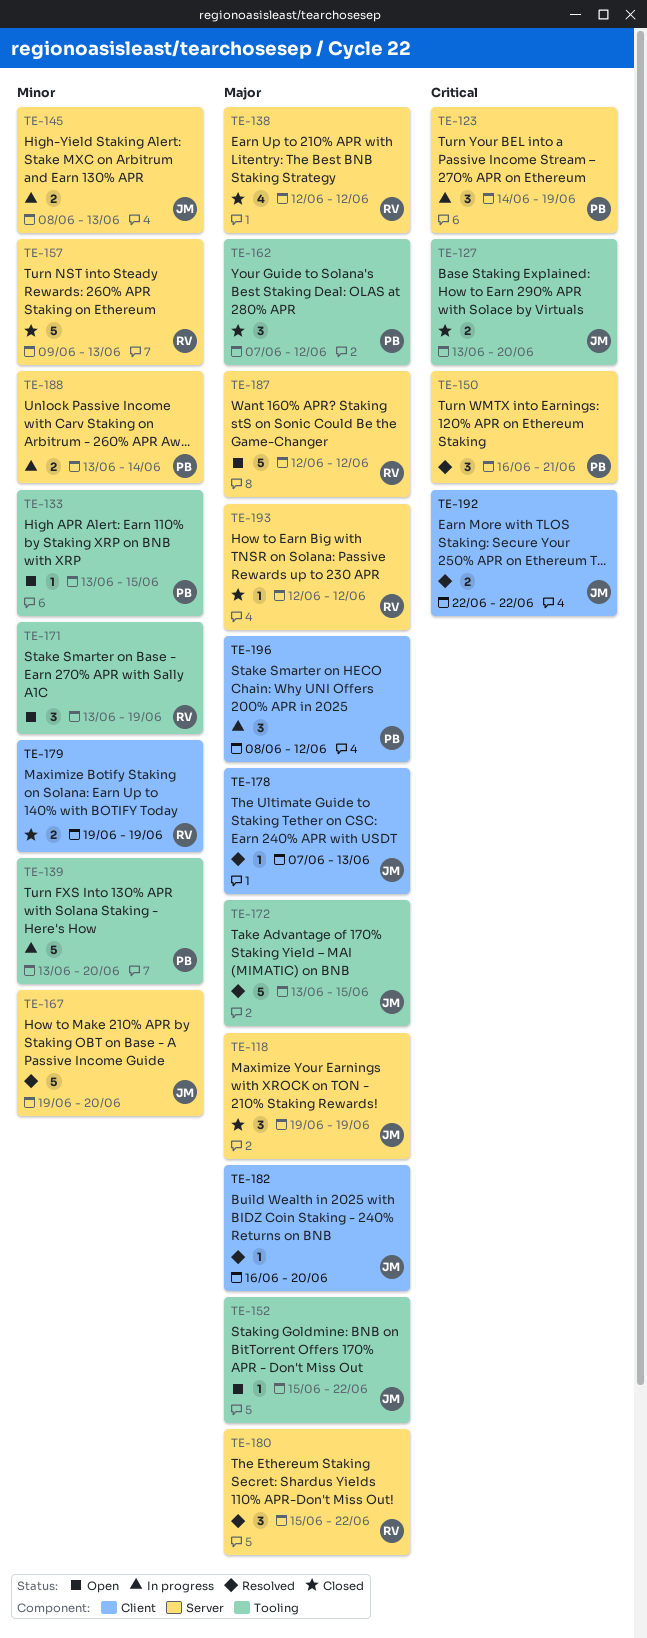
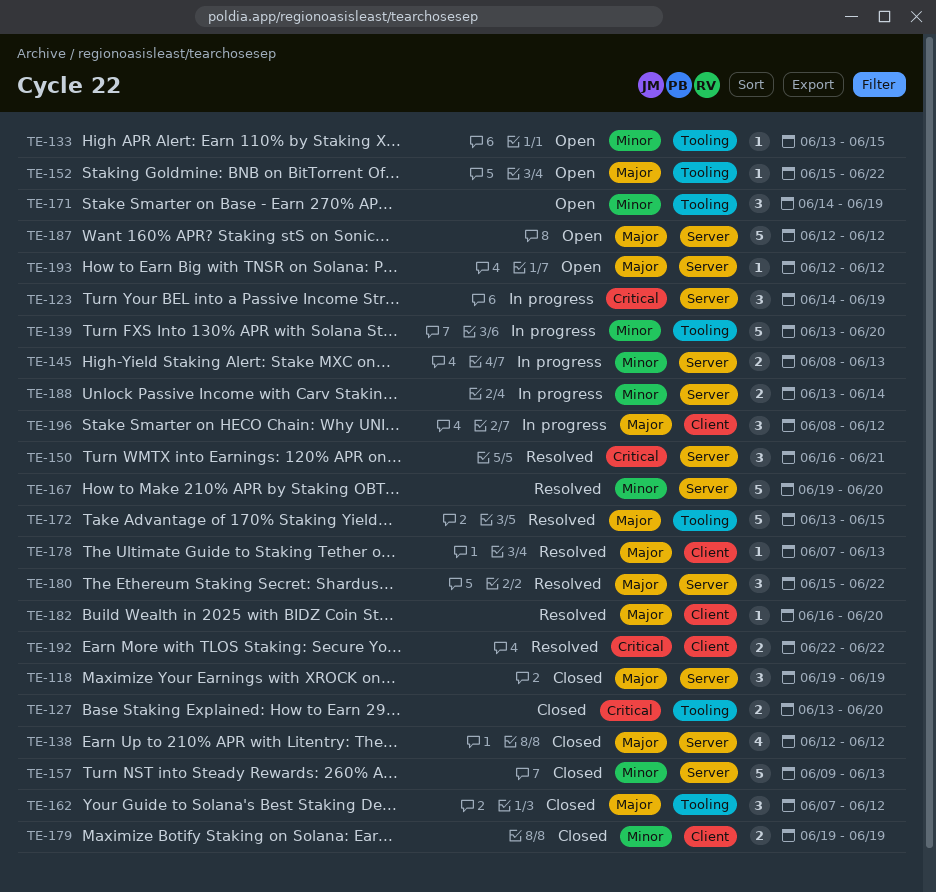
TE-171, start: Jun 13 -> Jun 14
TE-193, status: Closed -> Open

